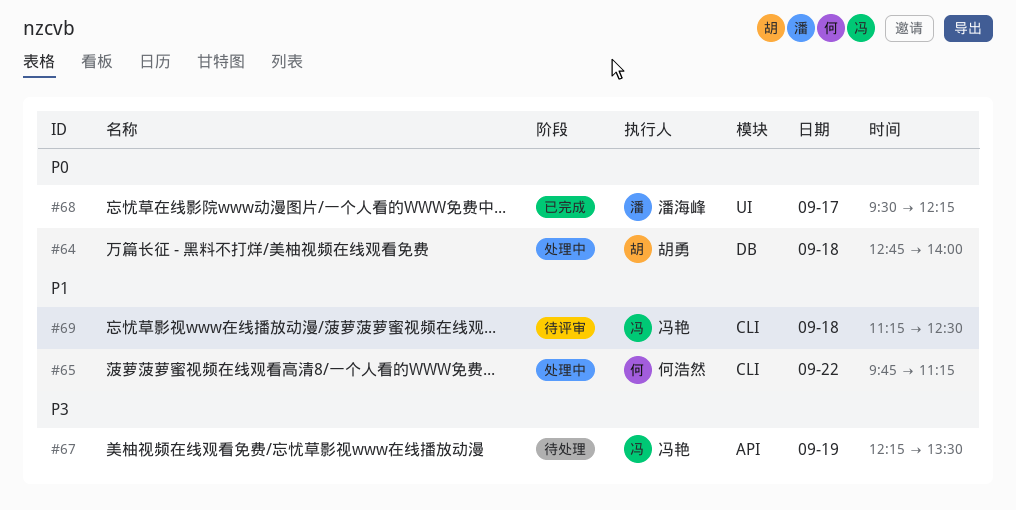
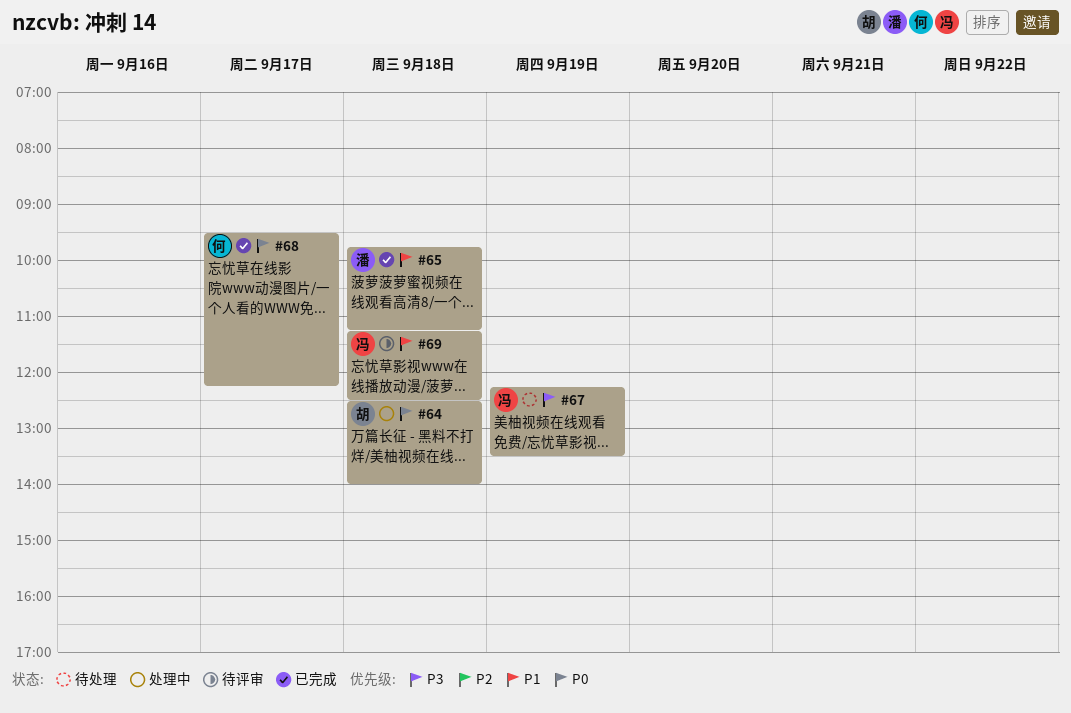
#64, begins: 12:45 -> 12:30
#65, status: 处理中 -> 已完成
#65, owner: 何浩然 -> 潘海峰
#65, day: Sep 22 -> Sep 18
#68, owner: 潘海峰 -> 何浩然

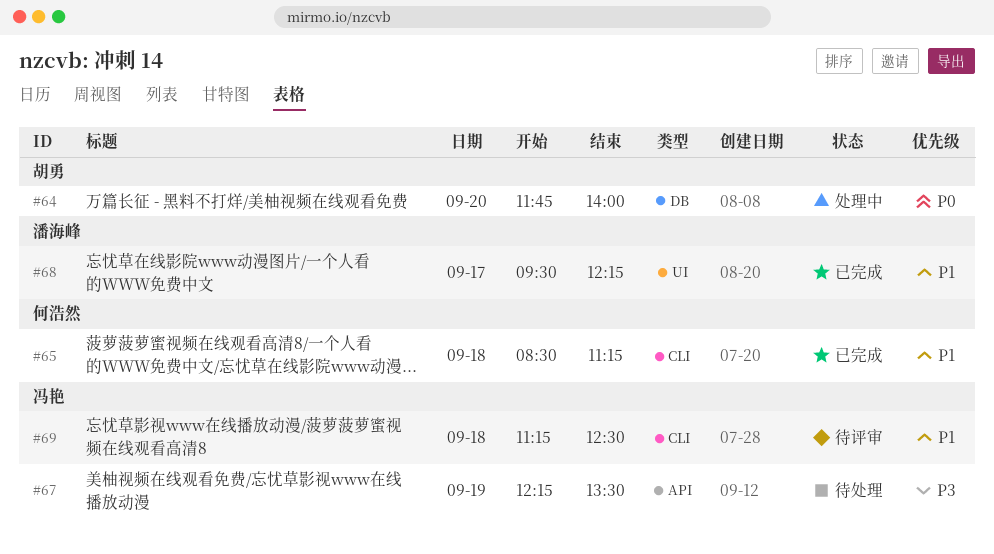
#64, day: Sep 18 -> Sep 20
#64, begins: 12:30 -> 11:45
#65, owner: 潘海峰 -> 何浩然
#65, begins: 09:45 -> 08:30
#68, owner: 何浩然 -> 潘海峰
#68, priority: P0 -> P1

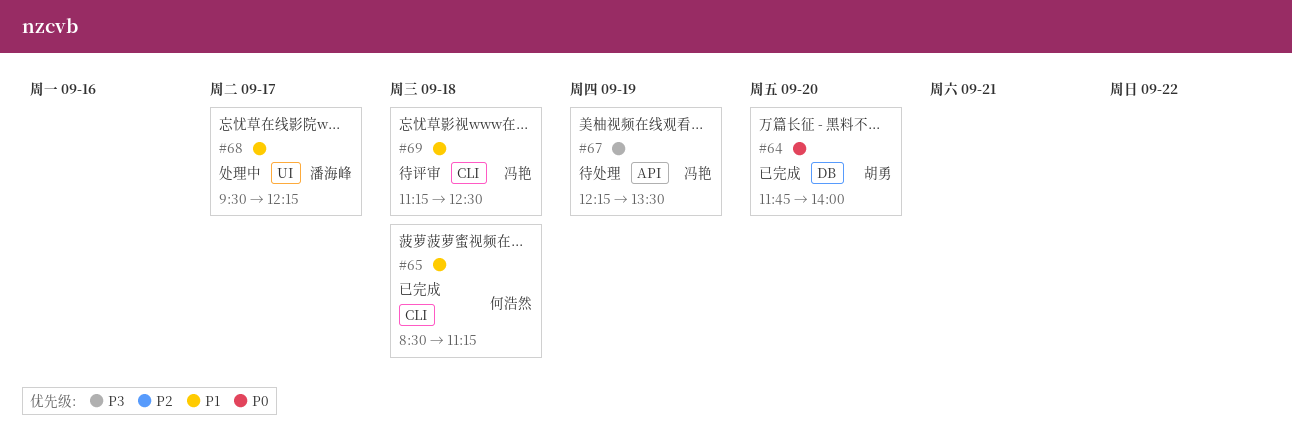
#64, status: 处理中 -> 已完成
#68, status: 已完成 -> 处理中

